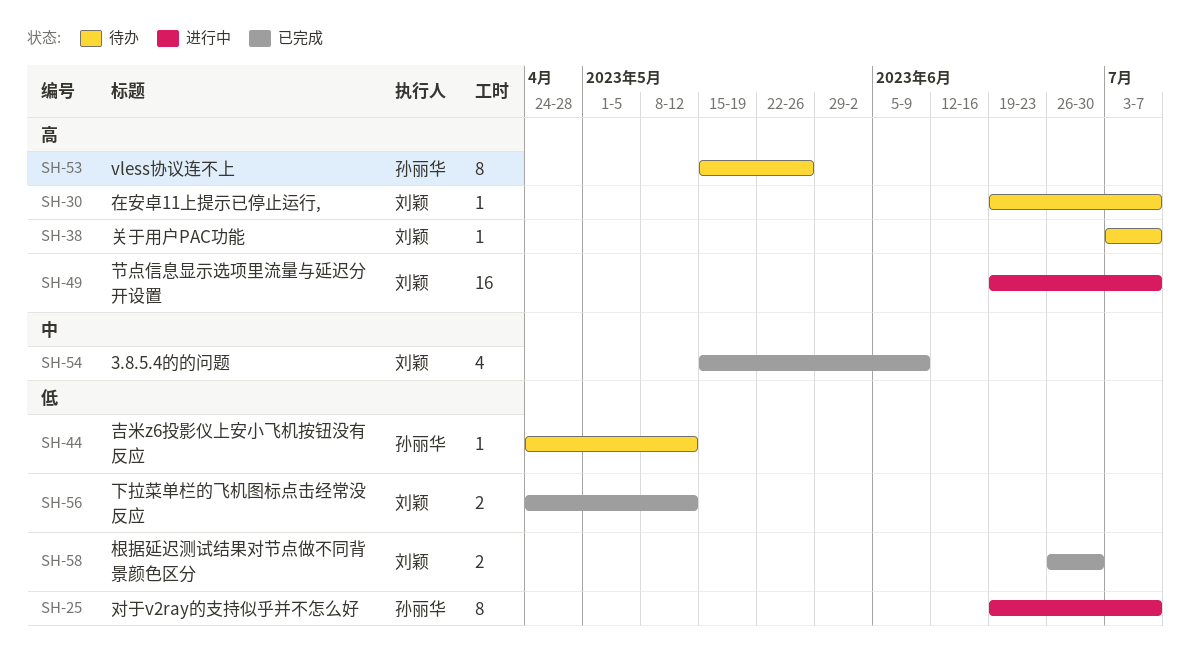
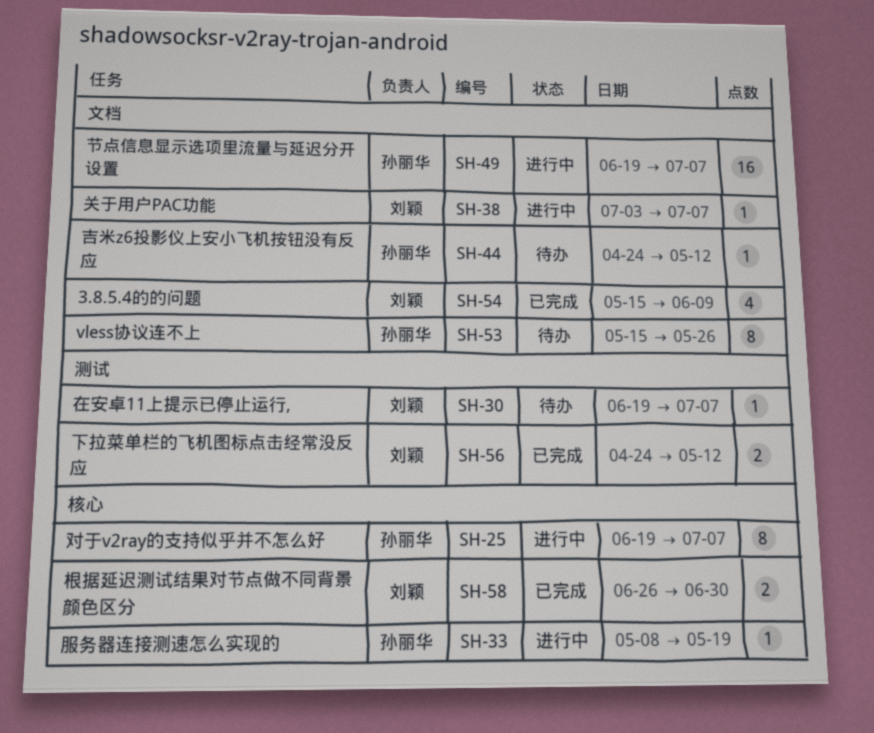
SH-33: none -> present
SH-38, status: 待办 -> 进行中
SH-49, owner: 刘颖 -> 孙丽华

